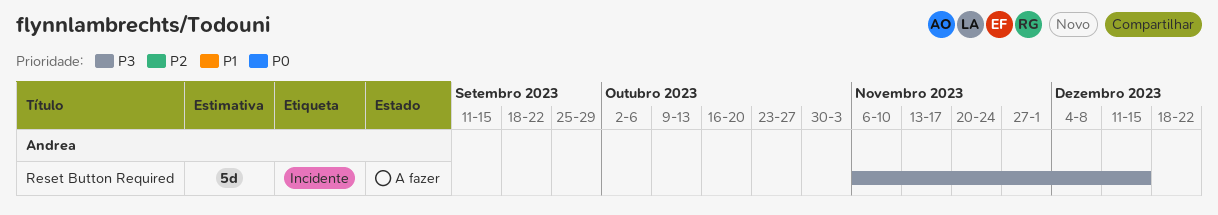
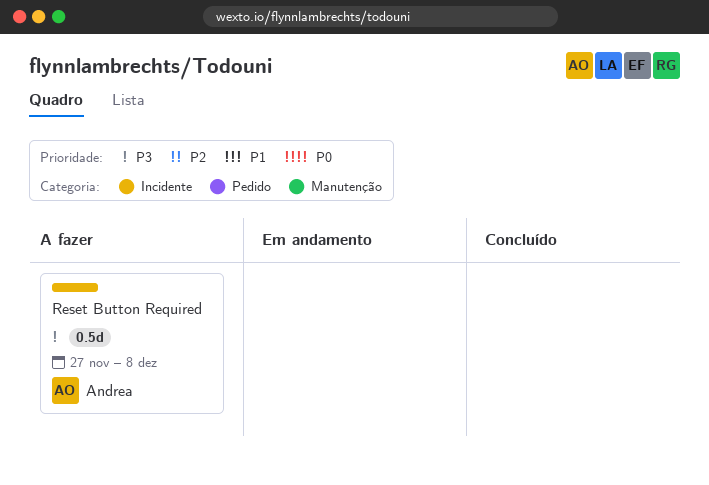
Reset Button Required, estimate: 5d -> 0.5d
Reset Button Required, start: Nov 6 -> Nov 27
Reset Button Required, due: Dec 15 -> Dec 8

